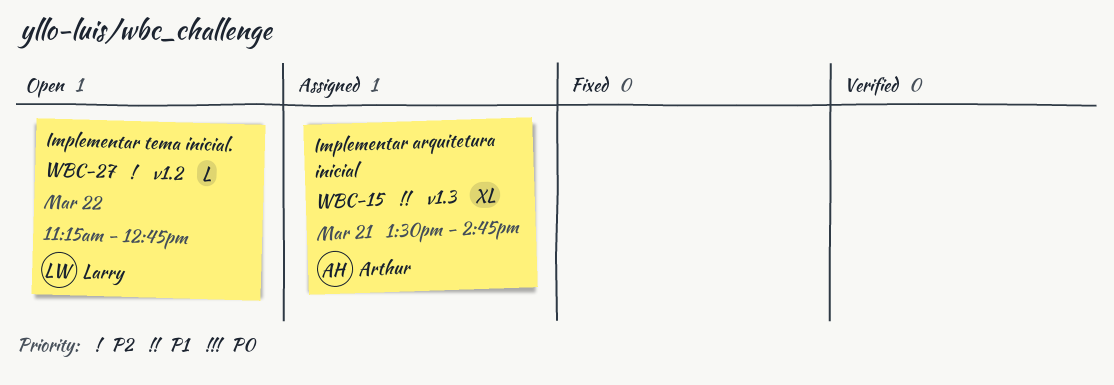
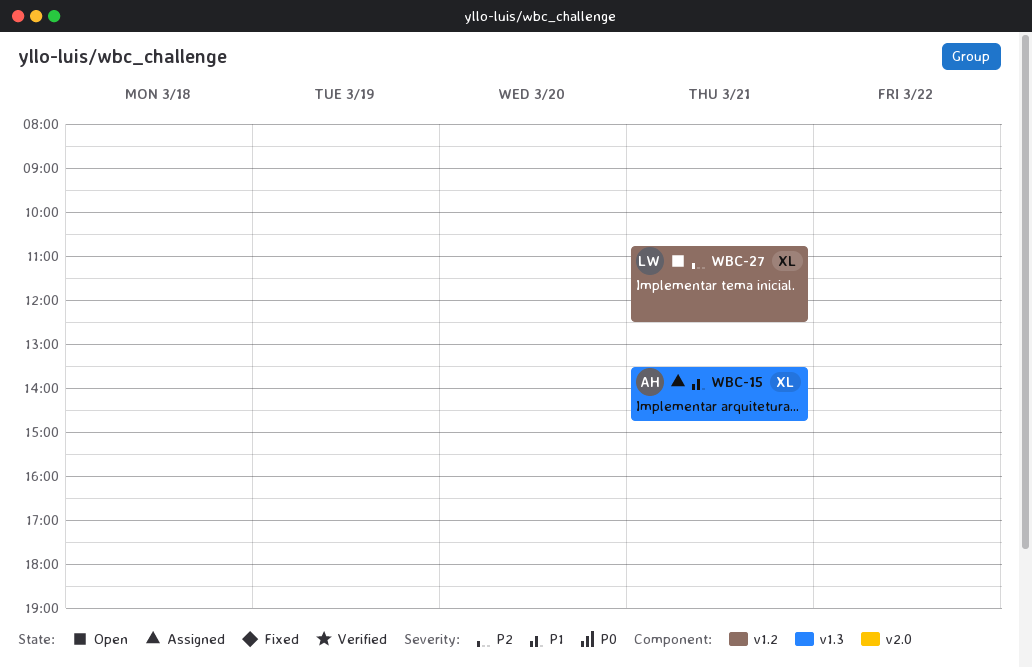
WBC-27, estimate: L -> XL
WBC-27, day: Mar 22 -> Mar 21
WBC-27, begins: 11:15 -> 10:45
WBC-27, ends: 12:45 -> 12:30

